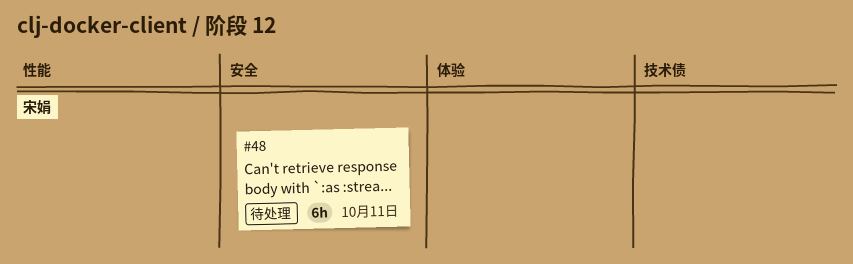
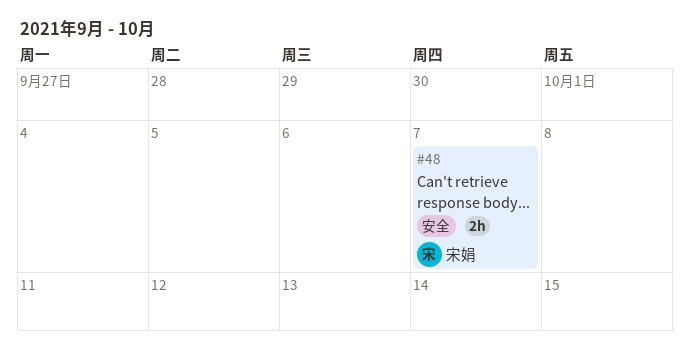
#48, estimate: 6h -> 2h
#48, due: Oct 11 -> Oct 7

